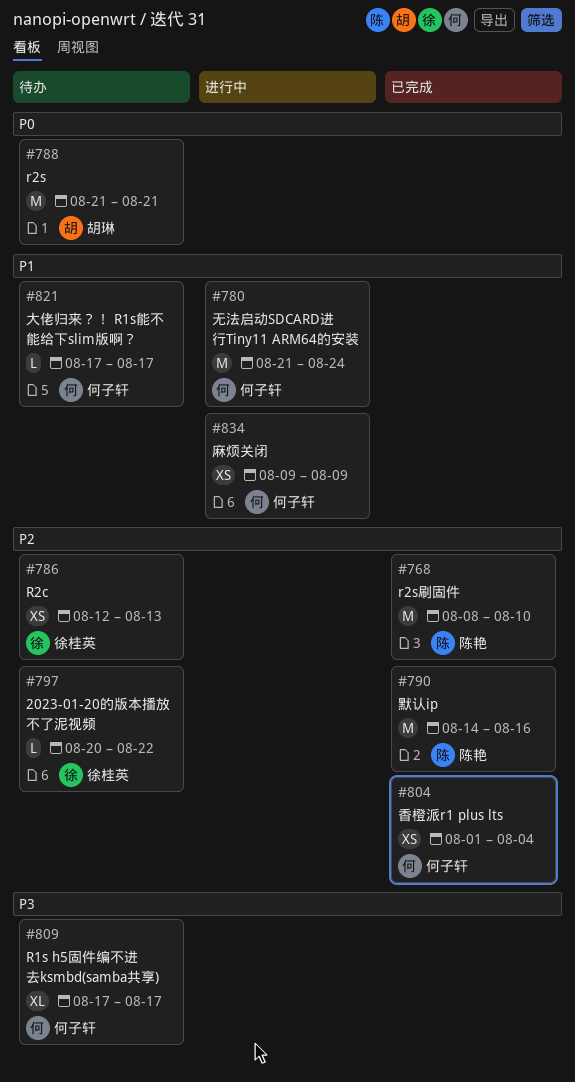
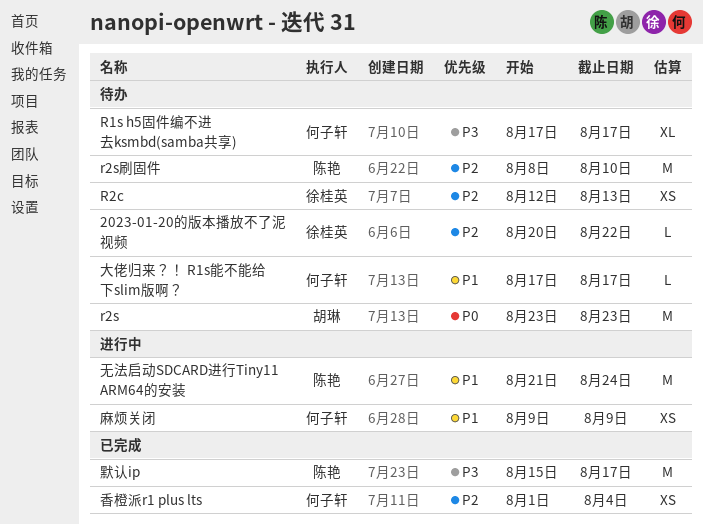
r2s, start: Aug 21 -> Aug 23
r2s, due: Aug 21 -> Aug 23
r2s刷固件, status: 已完成 -> 待办
无法启动SDCARD进行Tiny11 ARM64的安装, owner: 何子轩 -> 陈艳
默认ip, priority: P2 -> P3
默认ip, start: Aug 14 -> Aug 15
默认ip, due: Aug 16 -> Aug 17

